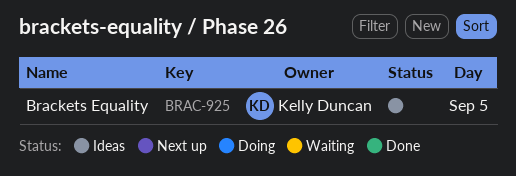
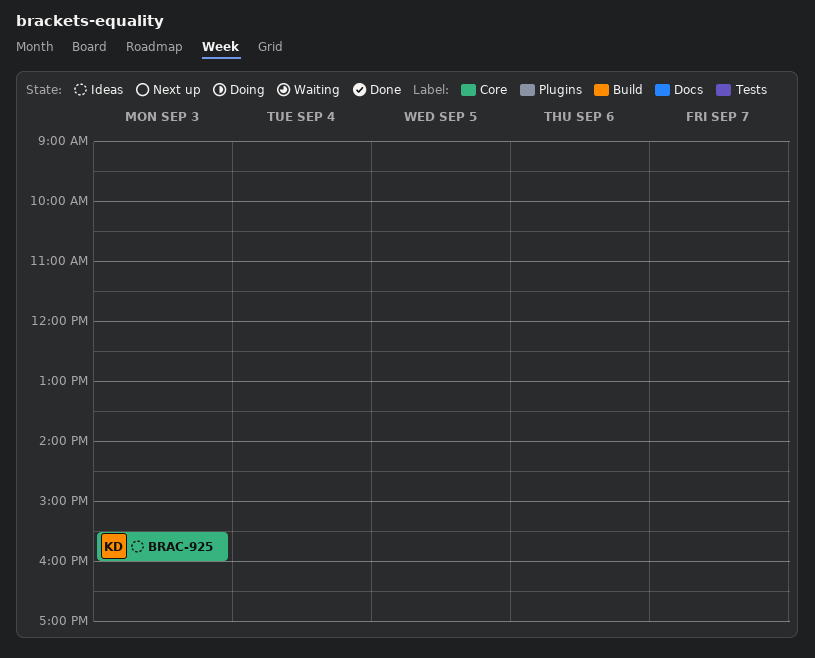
BRAC-925, day: Sep 5 -> Sep 3

